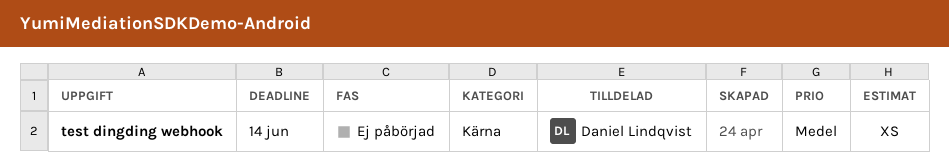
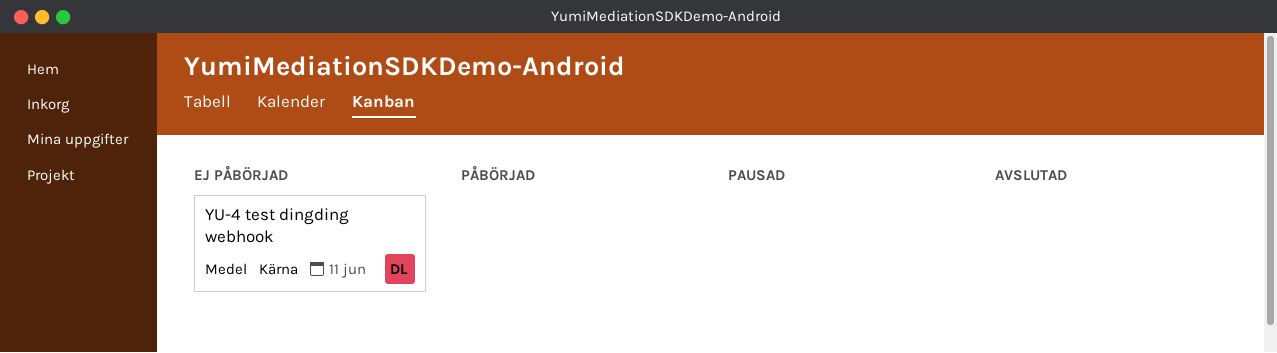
test dingding webhook, due: Jun 14 -> Jun 11

